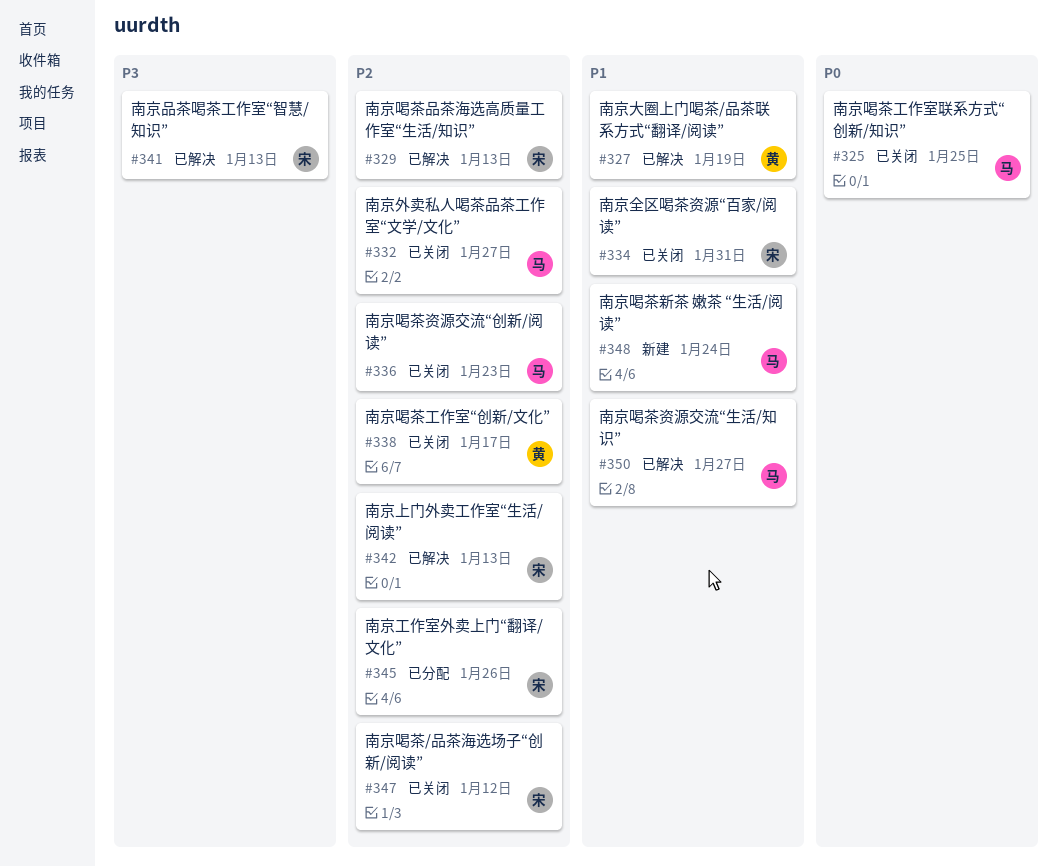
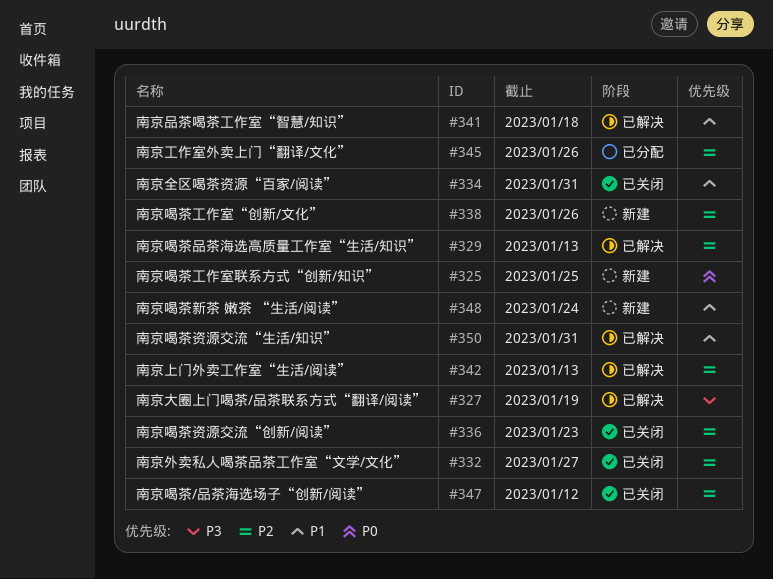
#325, status: 已关闭 -> 新建
#327, priority: P1 -> P3
#338, status: 已关闭 -> 新建
#338, due: Jan 17 -> Jan 26
#341, priority: P3 -> P1
#341, due: Jan 13 -> Jan 18
#350, due: Jan 27 -> Jan 31

